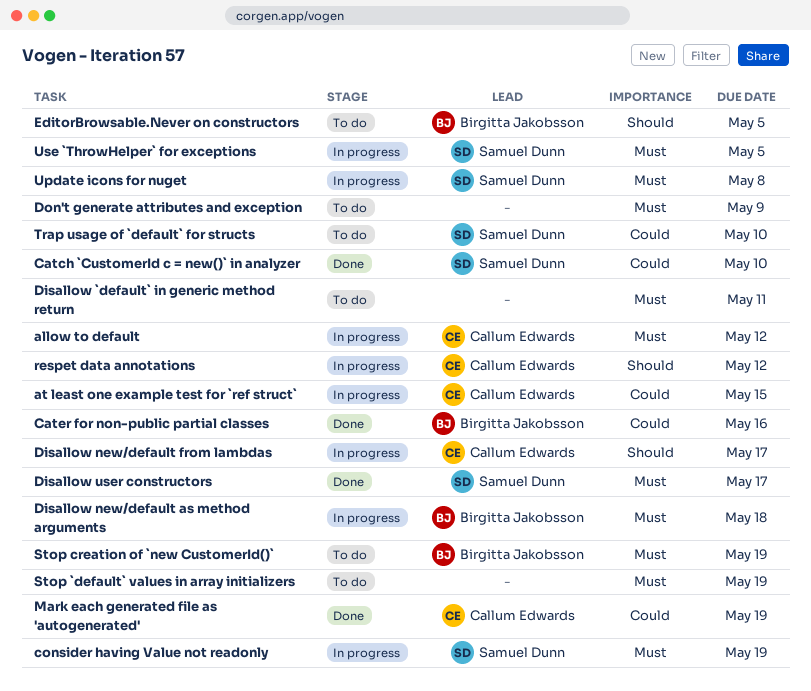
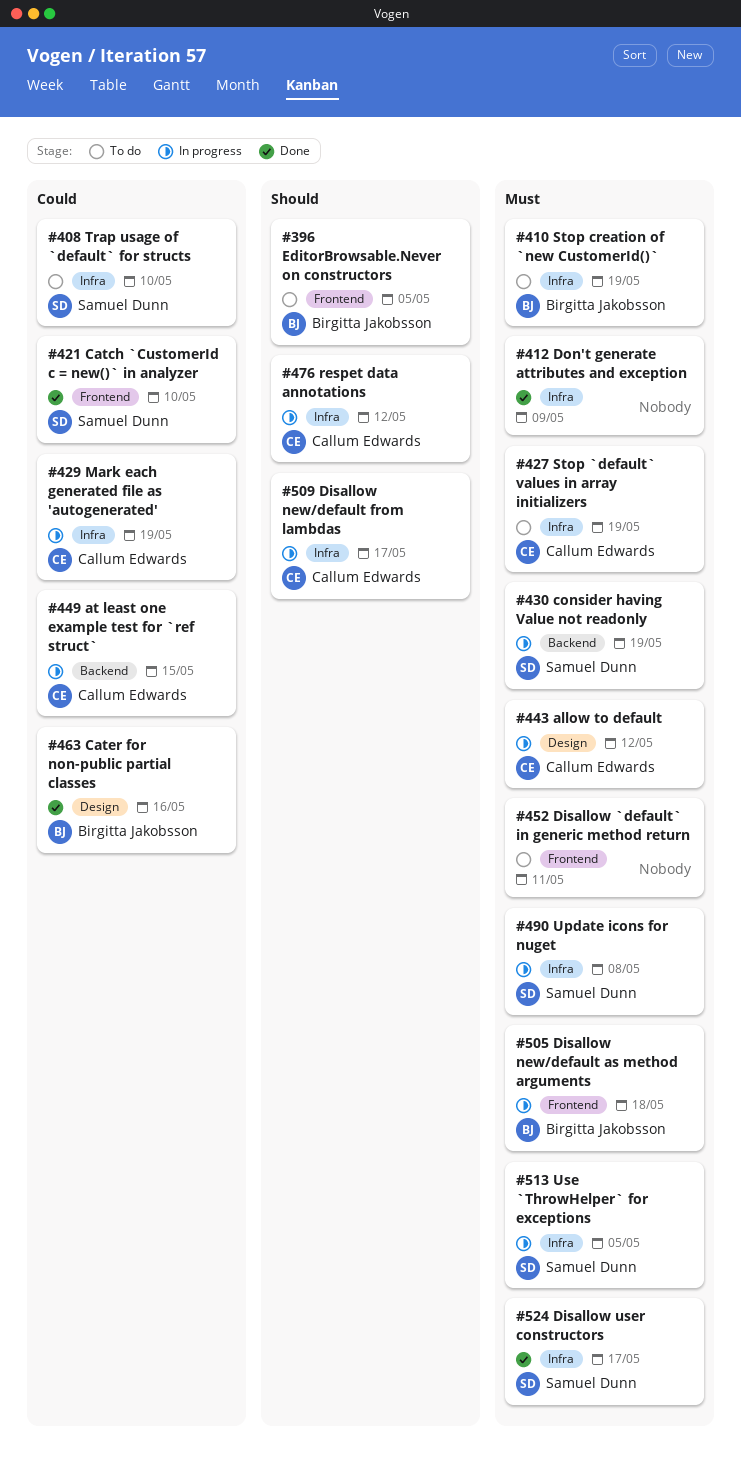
Don't generate attributes and exception, status: To do -> Done
Mark each generated file as 'autogenerated', status: Done -> In progress
Stop `default` values in array initializers, owner: none -> Callum Edwards

